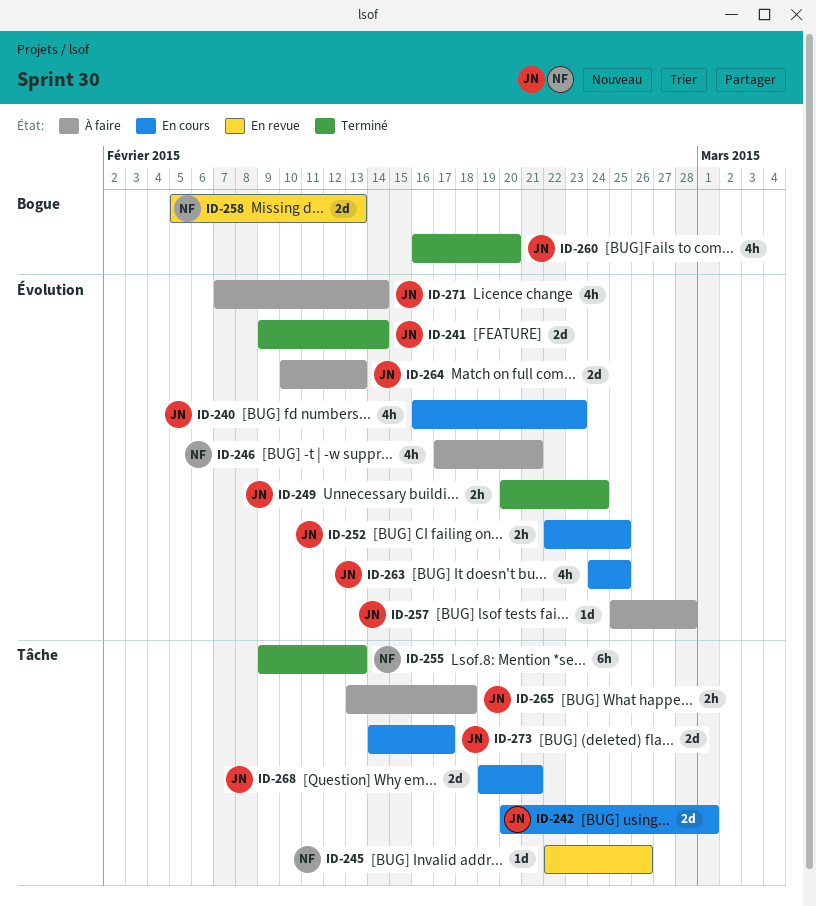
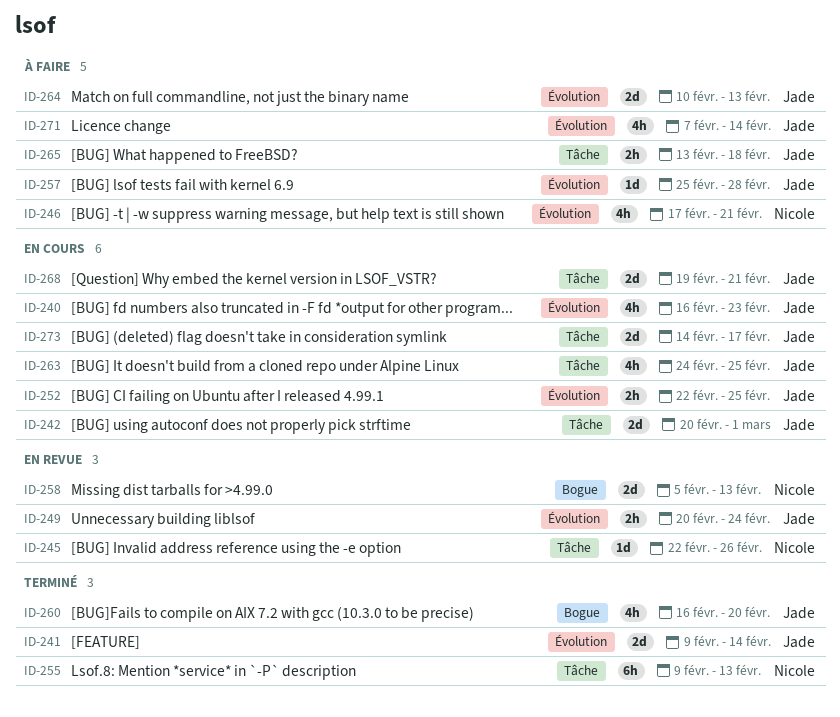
ID-249, status: Terminé -> En revue
ID-263, label: Évolution -> Tâche

